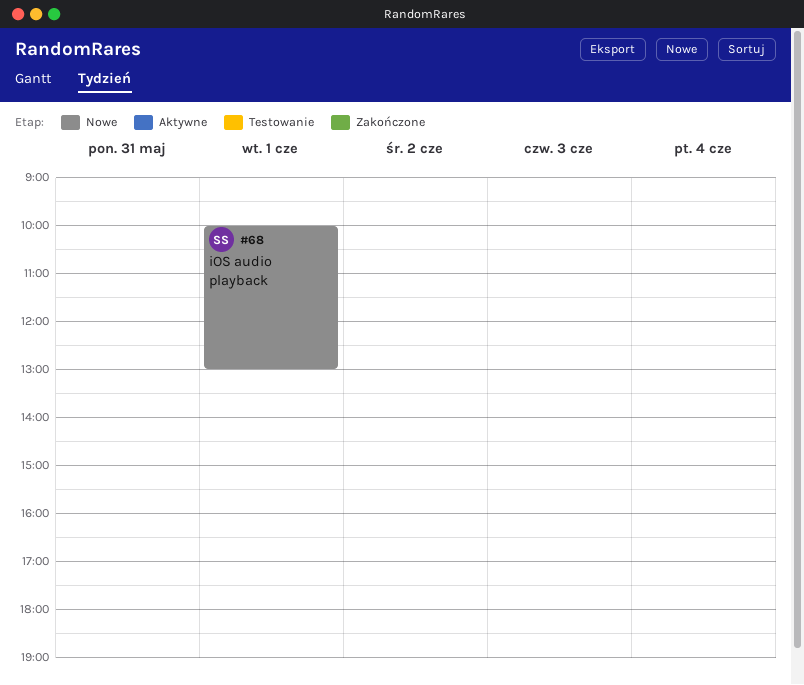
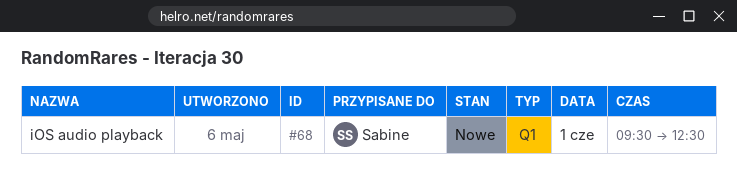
#68, begins: 10:00 -> 09:30
#68, ends: 13:00 -> 12:30

